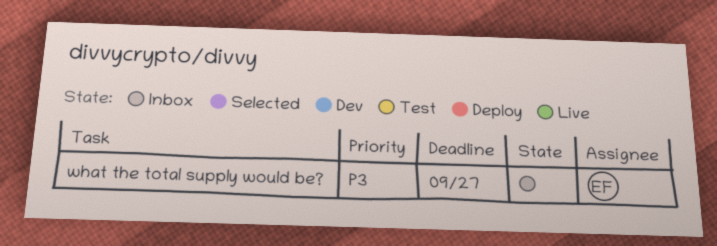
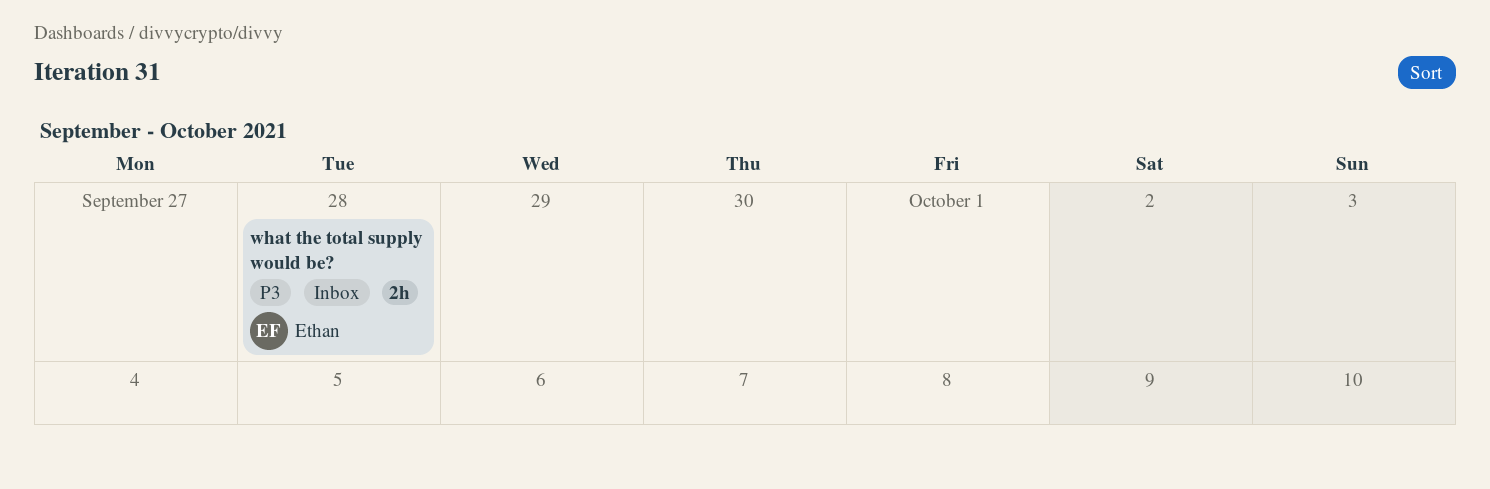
what the total supply would be?, due: Sep 27 -> Sep 28

